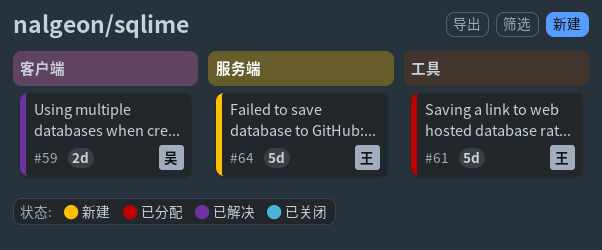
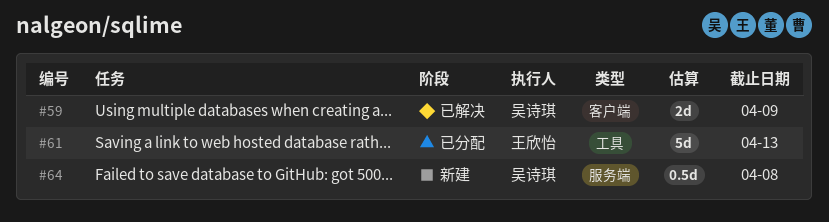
#64, owner: 王欣怡 -> 吴诗琪
#64, estimate: 5d -> 0.5d

